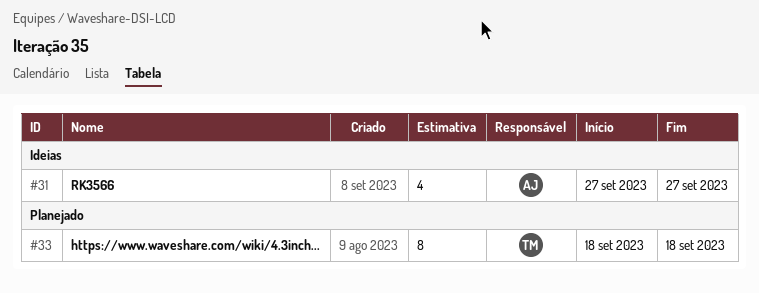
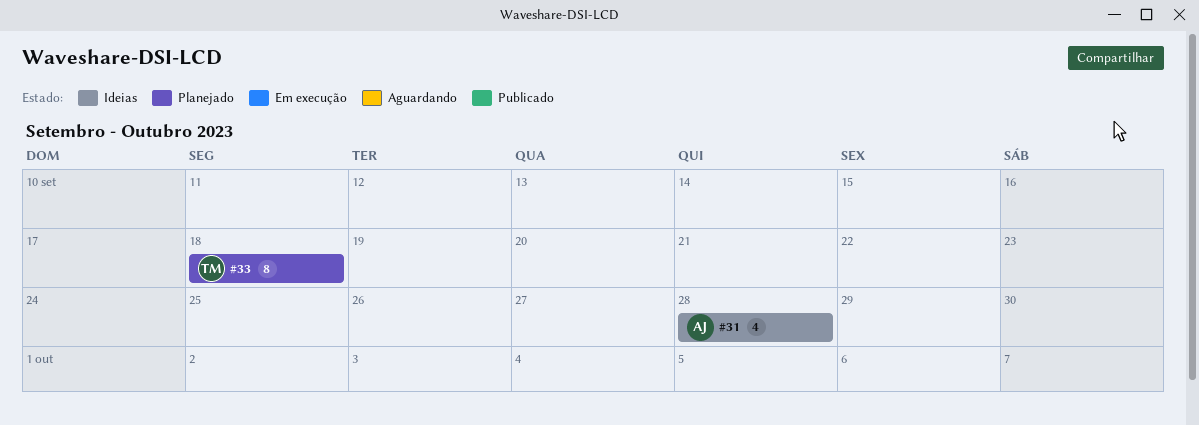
#31, start: Sep 27 -> Sep 28
#31, due: Sep 27 -> Sep 28

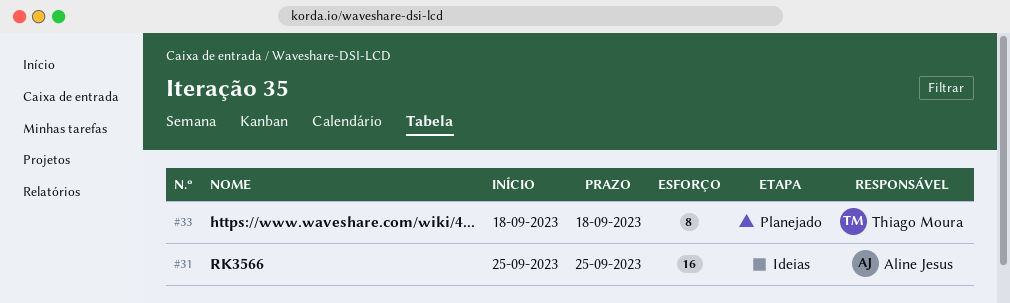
#31, estimate: 4 -> 16
#31, start: Sep 28 -> Sep 25
#31, due: Sep 28 -> Sep 25

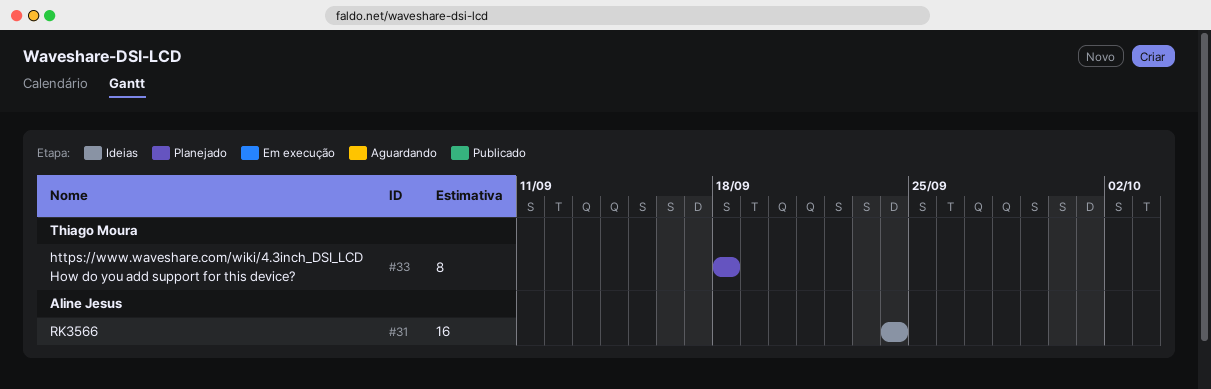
#31, start: Sep 25 -> Sep 24
#31, due: Sep 25 -> Sep 24

